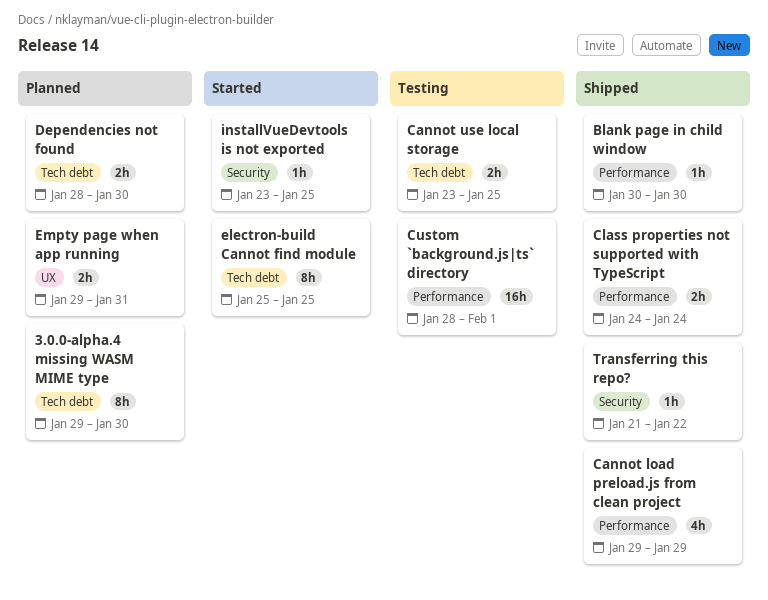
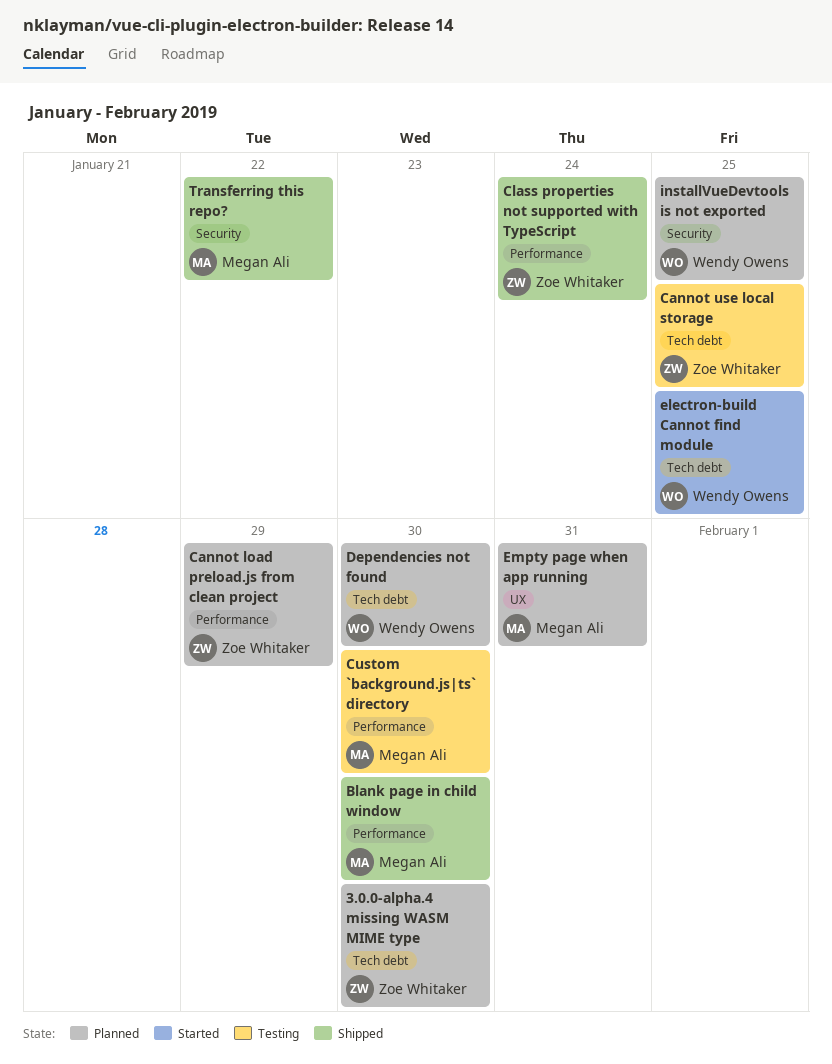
Cannot load preload.js from clean project, status: Shipped -> Planned
Custom `background.js|ts` directory, due: Feb 1 -> Jan 30
installVueDevtools is not exported, status: Started -> Planned

